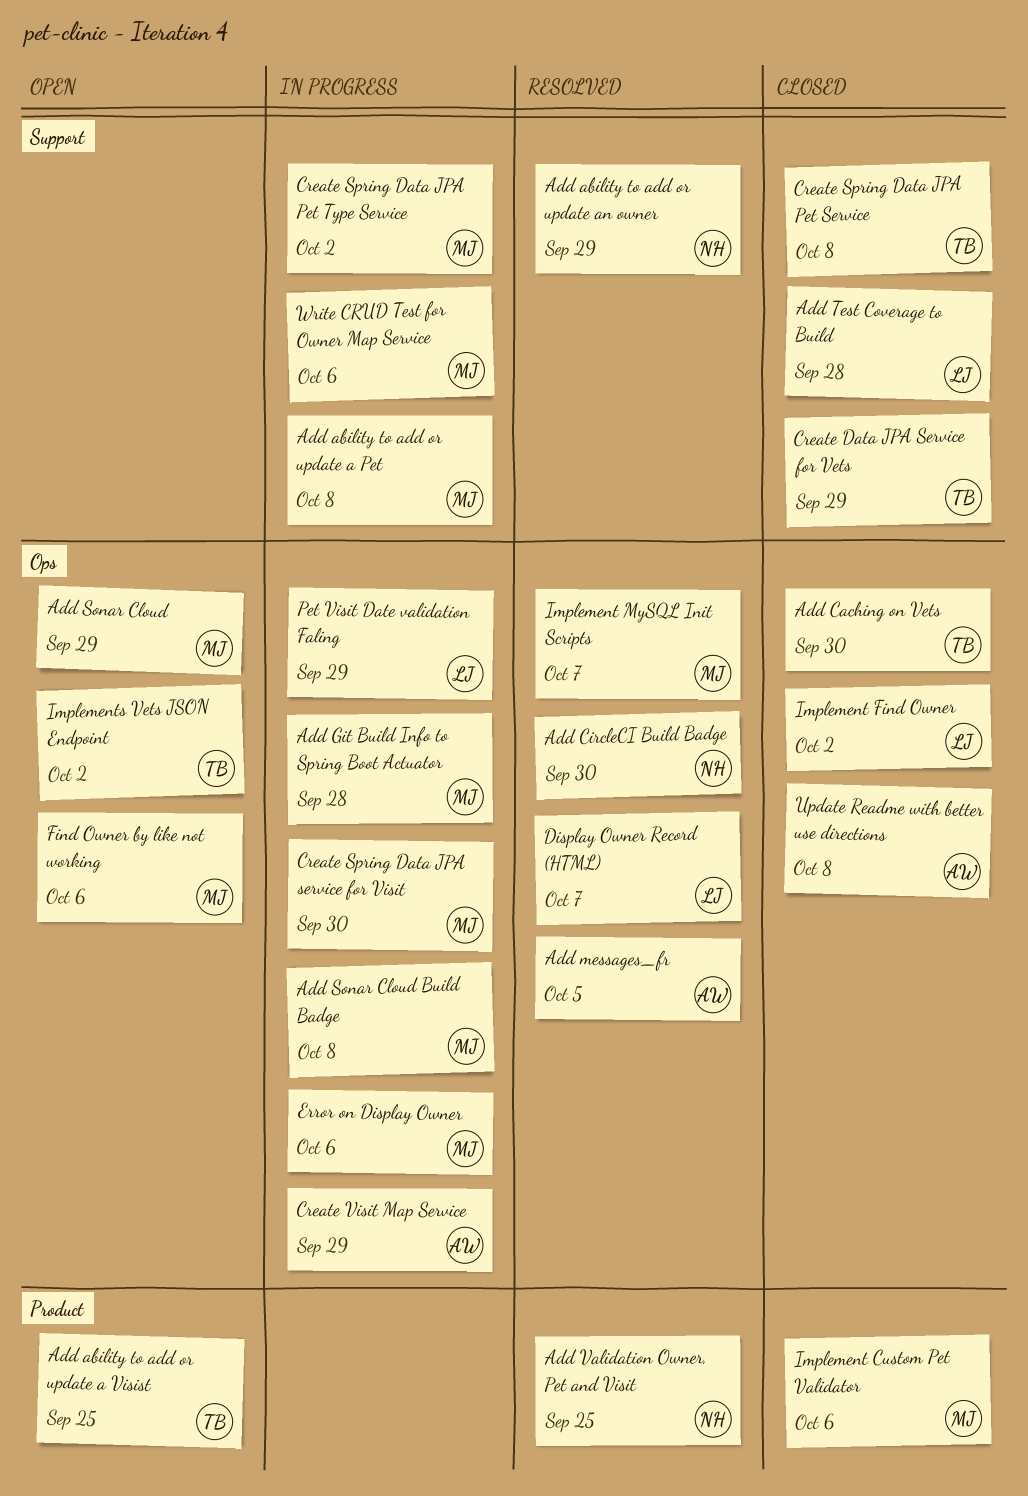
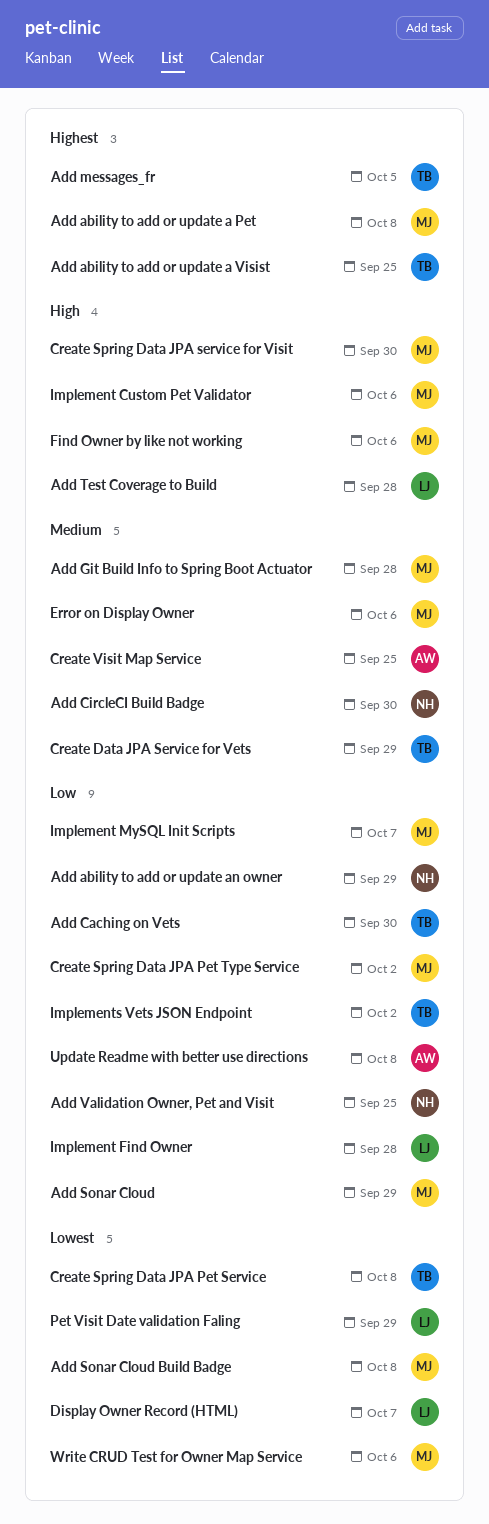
Add messages_fr, owner: AW -> TB
Create Visit Map Service, due: Sep 29 -> Sep 25
Implement Find Owner, due: Oct 2 -> Sep 28

